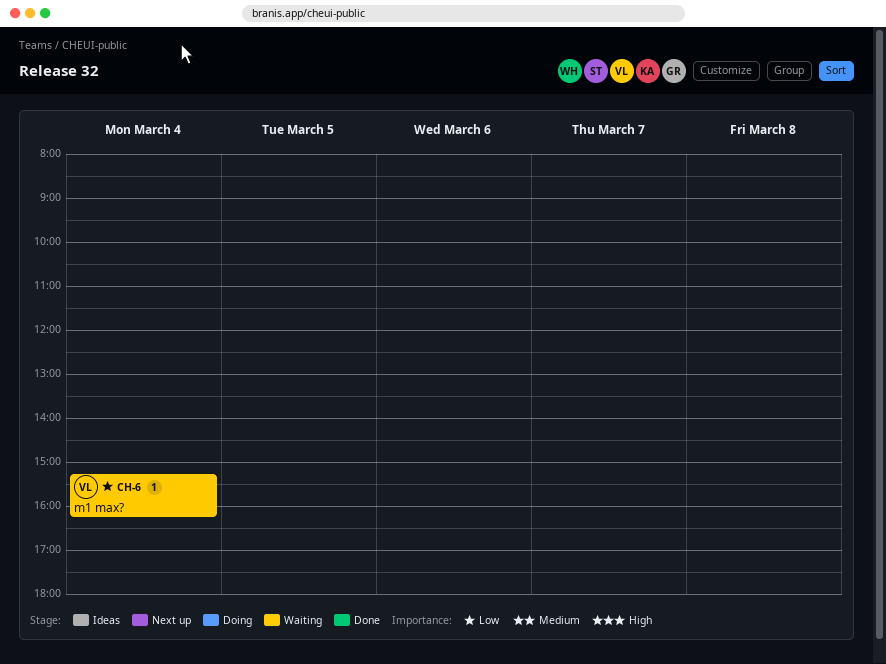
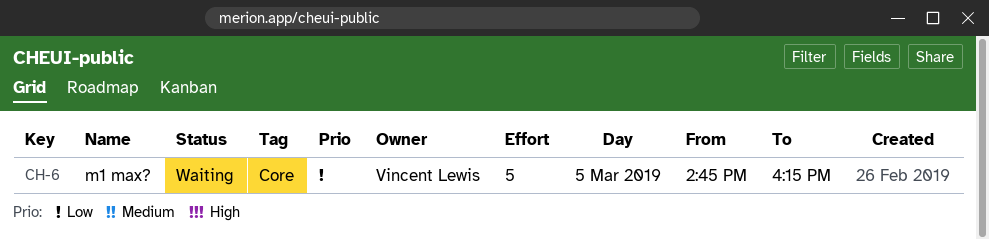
CH-6, estimate: 1 -> 5
CH-6, day: Mar 4 -> Mar 5
CH-6, begins: 15:15 -> 14:45

